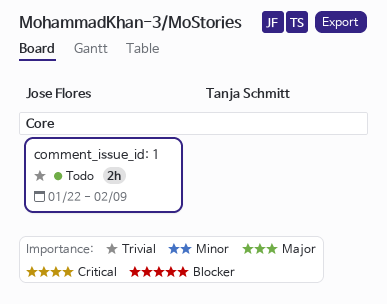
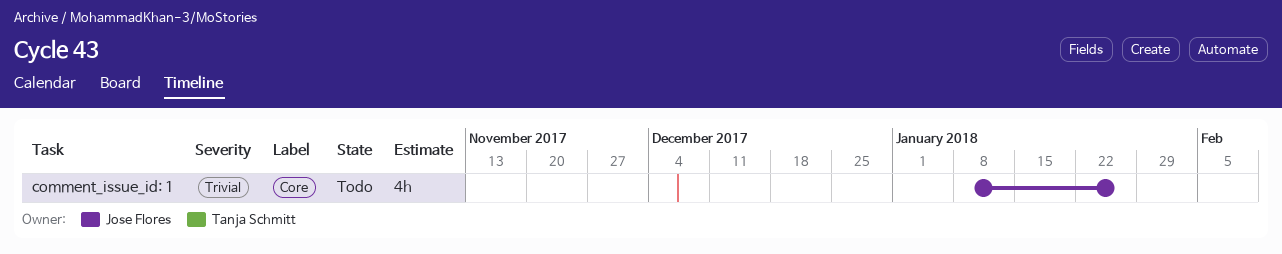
comment_issue_id: 1, estimate: 2h -> 4h
comment_issue_id: 1, start: Jan 22 -> Jan 8
comment_issue_id: 1, due: Feb 9 -> Jan 26

